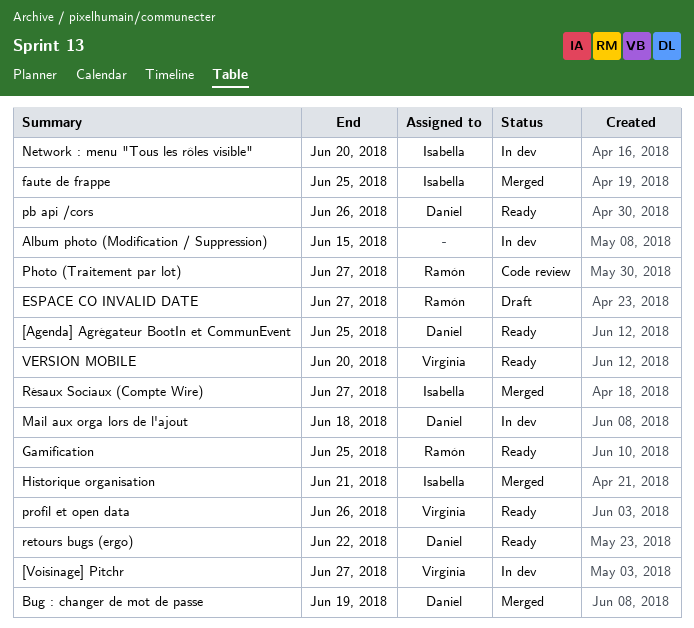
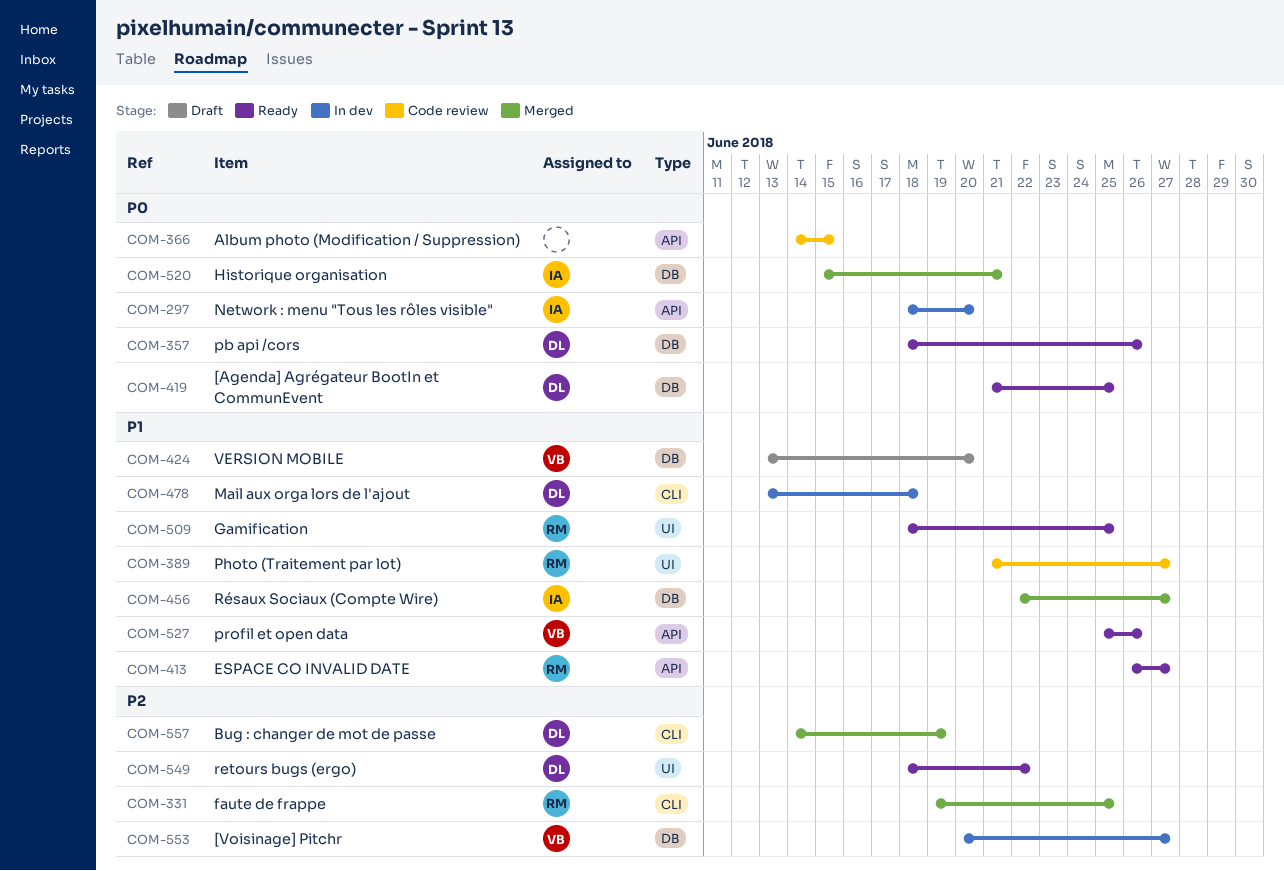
Album photo (Modification / Suppression), status: In dev -> Code review
ESPACE CO INVALID DATE, status: Draft -> Ready
faute de frappe, owner: Isabella -> Ramón
VERSION MOBILE, status: Ready -> Draft

